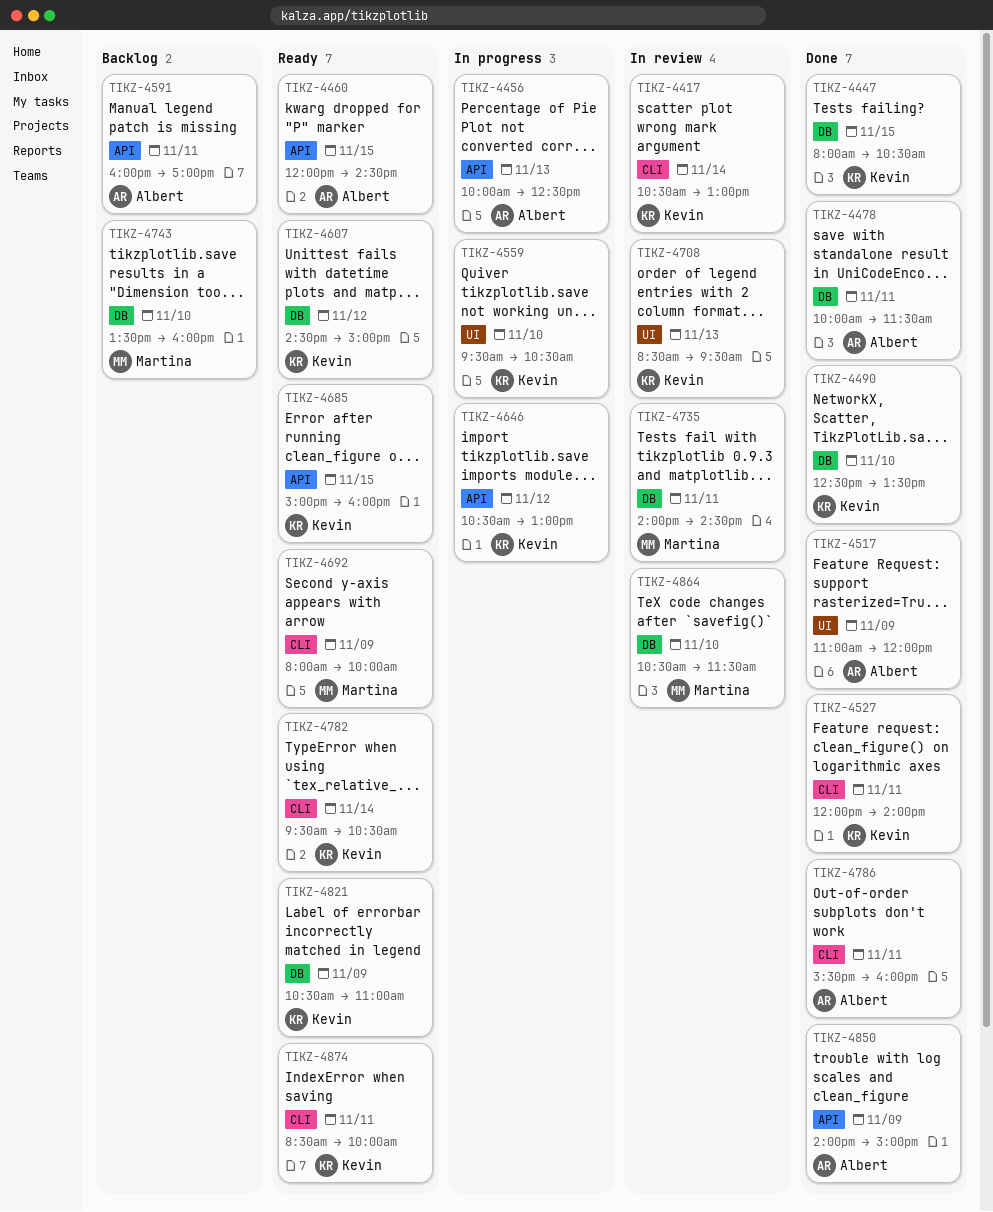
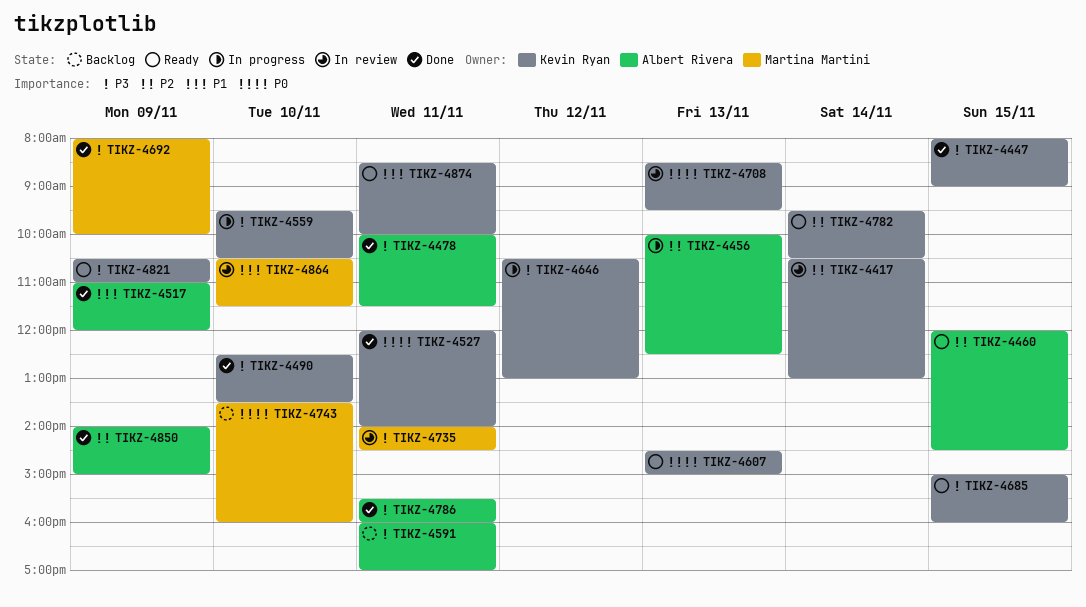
TIKZ-4447, ends: 10:30 -> 09:00
TIKZ-4607, day: Nov 12 -> Nov 13
TIKZ-4692, status: Ready -> Done

